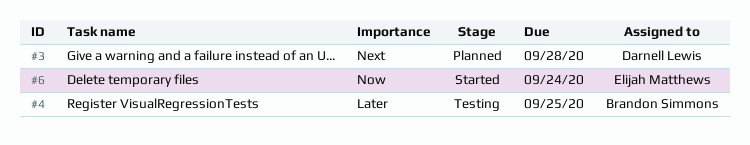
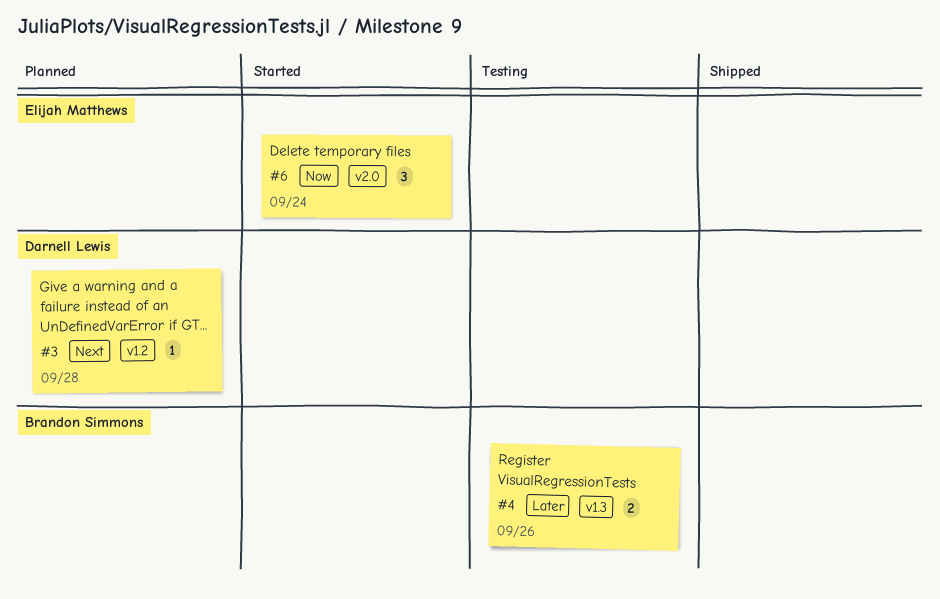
#4, due: Sep 25 -> Sep 26

